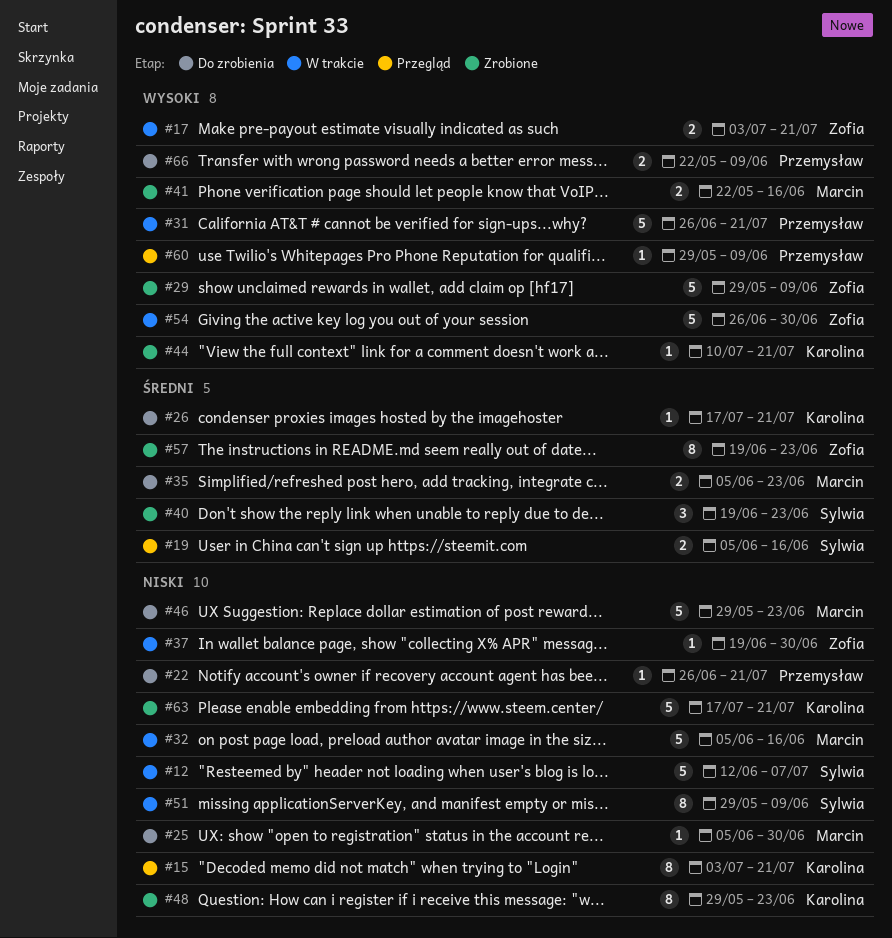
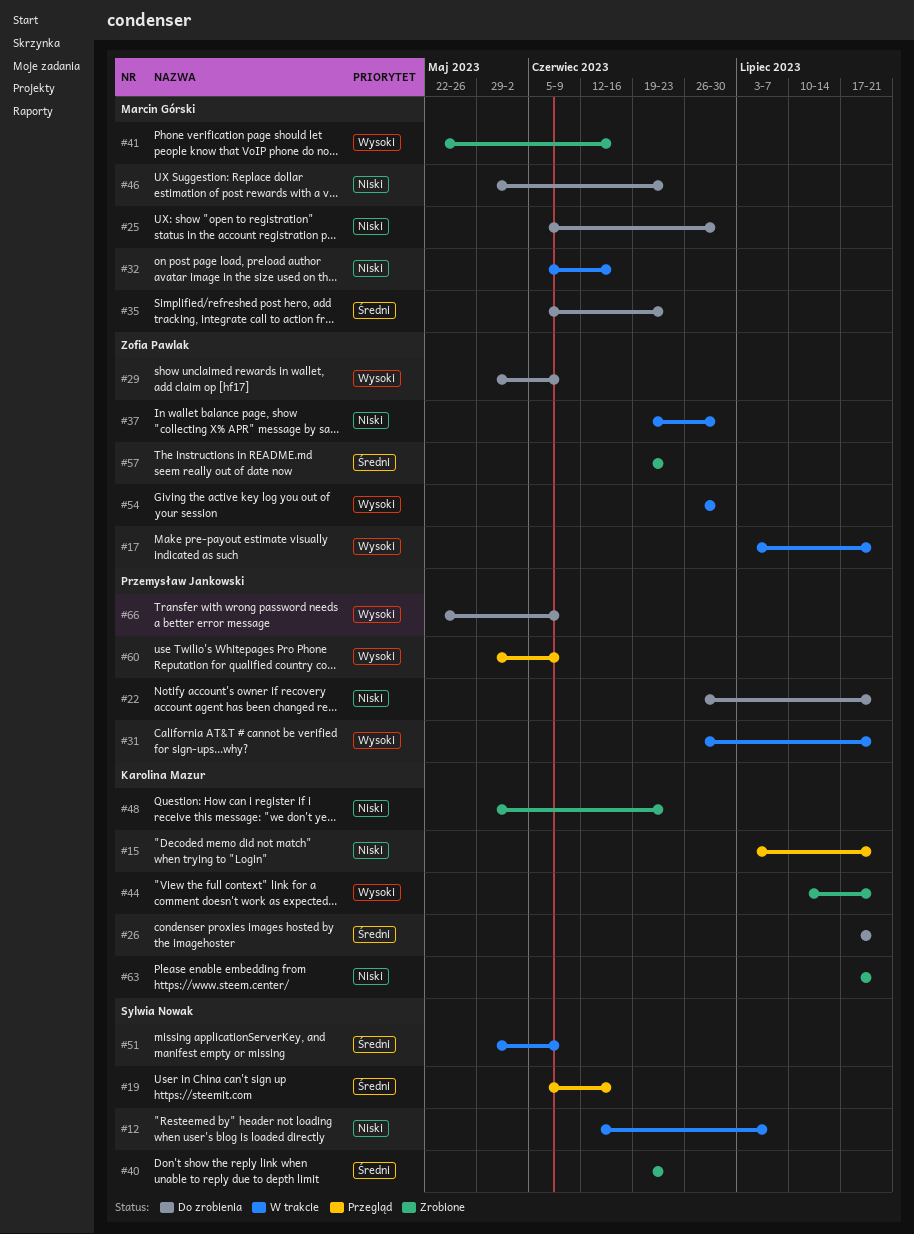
#29, status: Zrobione -> Do zrobienia
#51, priority: Niski -> Średni

